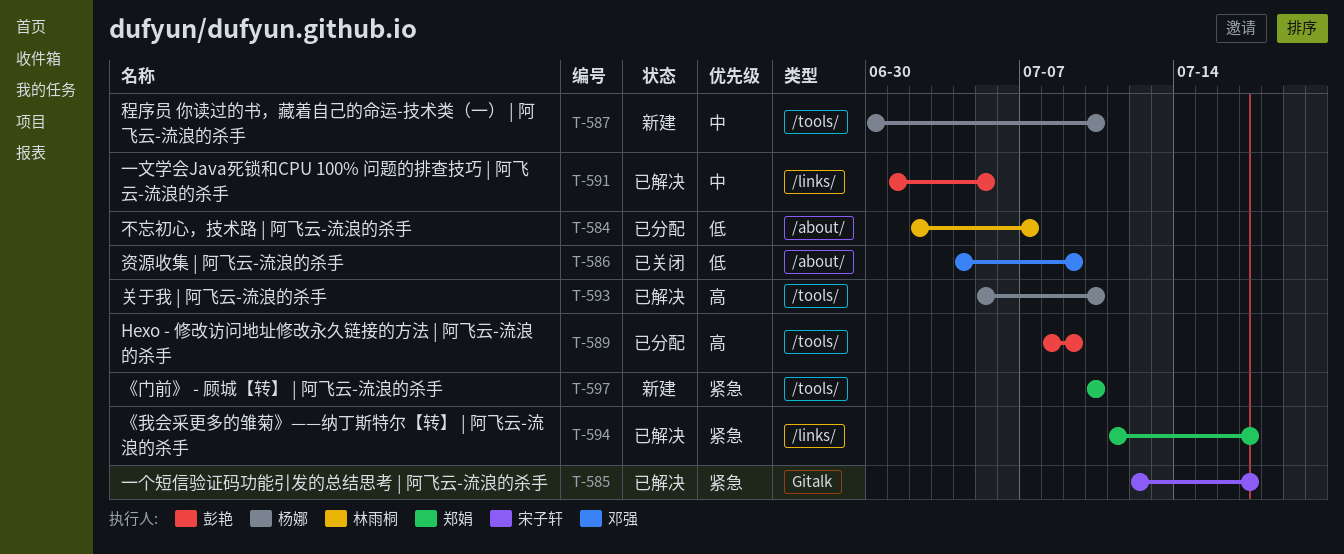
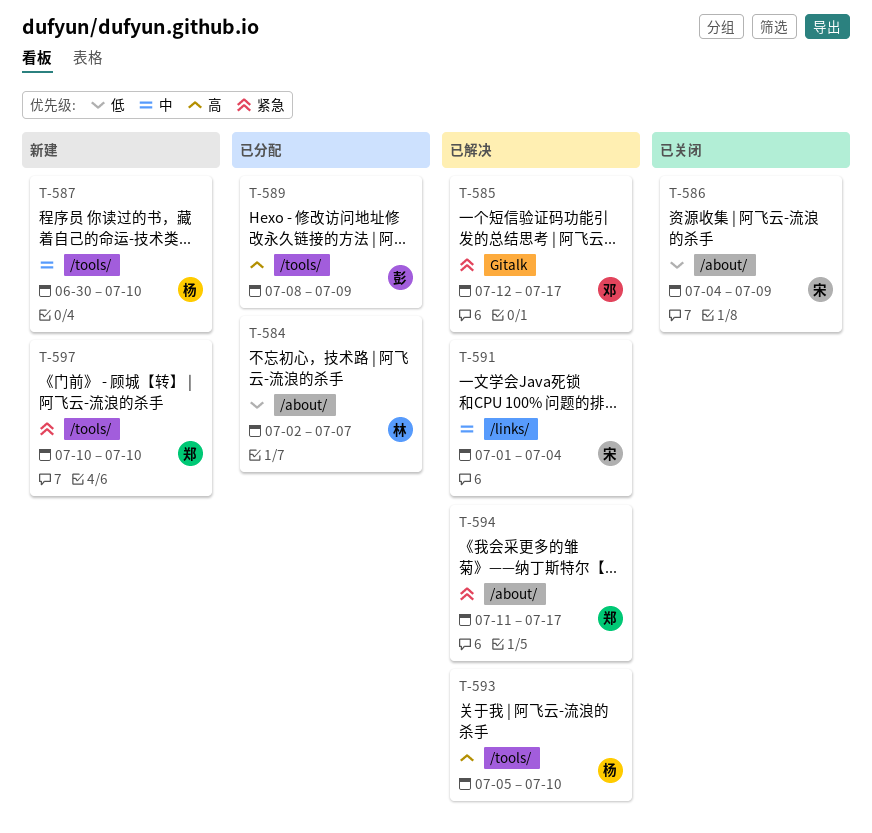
T-585, owner: 宋子轩 -> 邓强
T-586, owner: 邓强 -> 宋子轩
T-591, owner: 彭艳 -> 宋子轩
T-591, due: Jul 5 -> Jul 4
T-594, label: /links/ -> /about/

